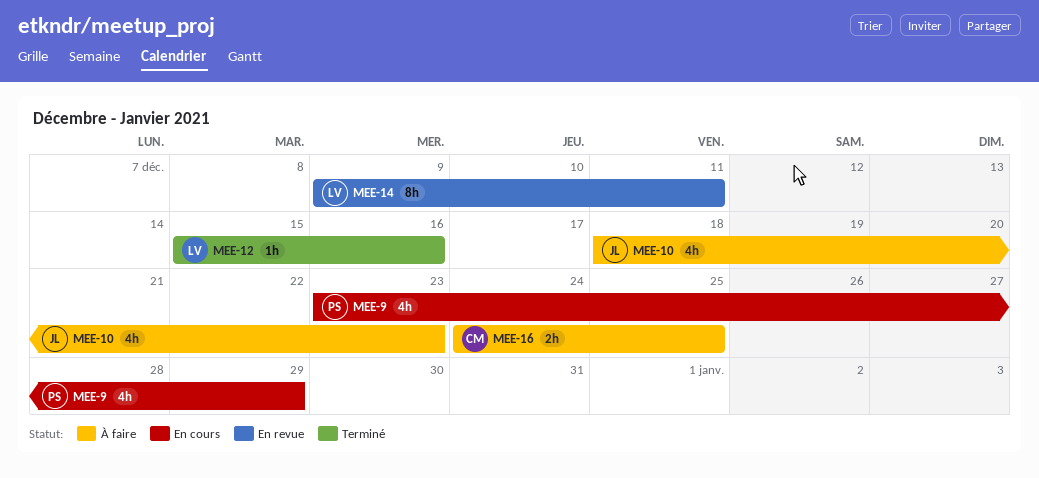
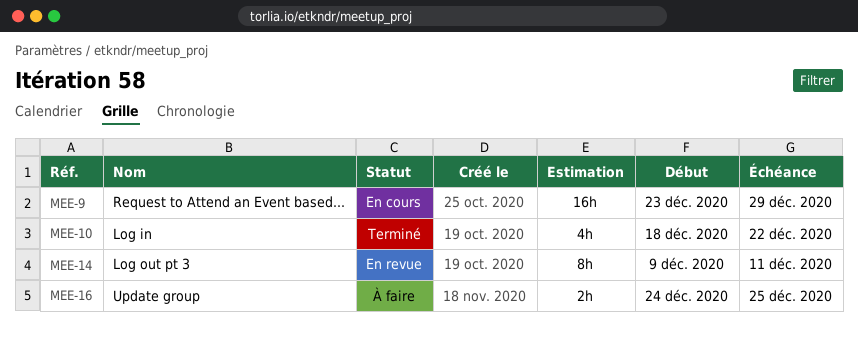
MEE-9, estimate: 4h -> 16h
MEE-10, status: À faire -> Terminé
MEE-10, due: Dec 23 -> Dec 22
MEE-12: present -> none

